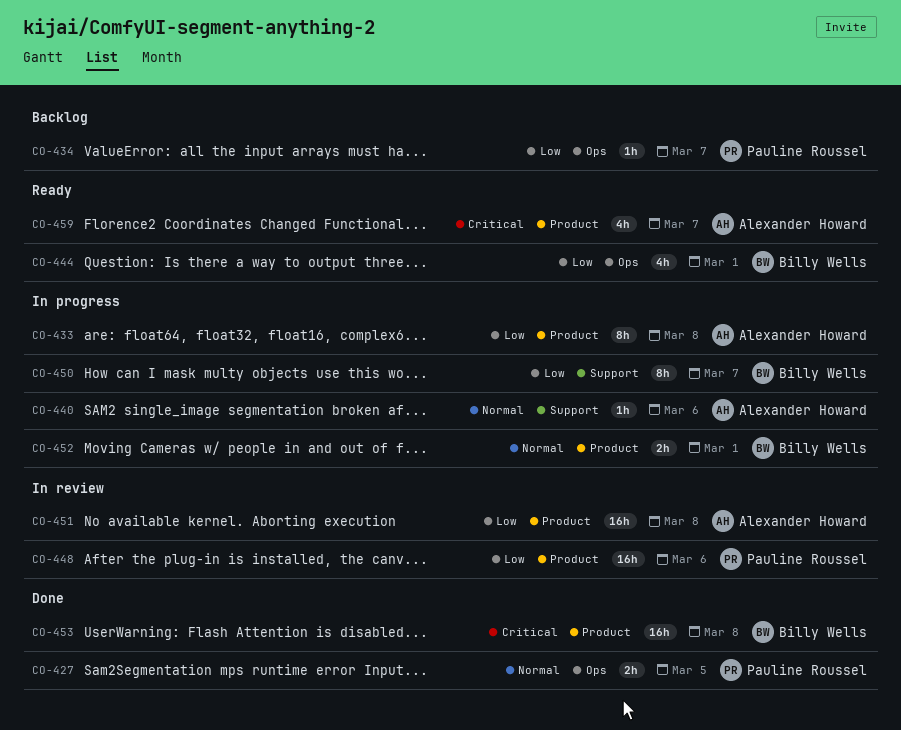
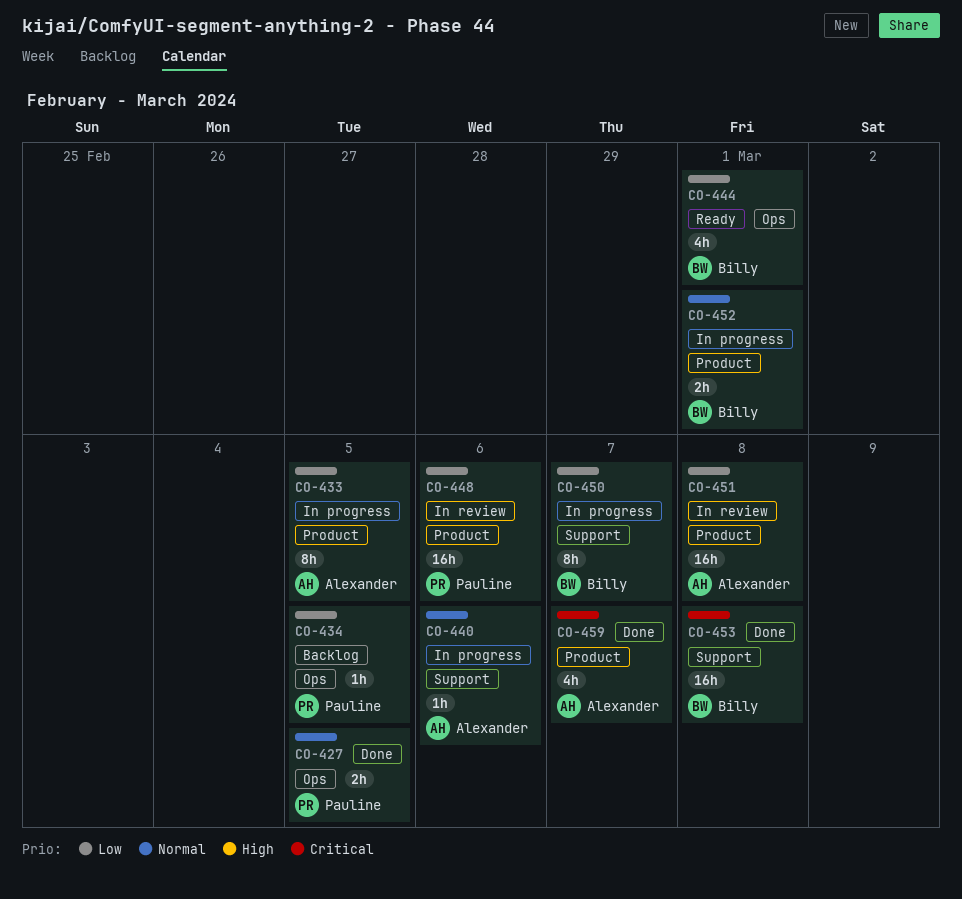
CO-433, due: Mar 8 -> Mar 5
CO-434, due: Mar 7 -> Mar 5
CO-453, label: Product -> Support
CO-459, status: Ready -> Done

